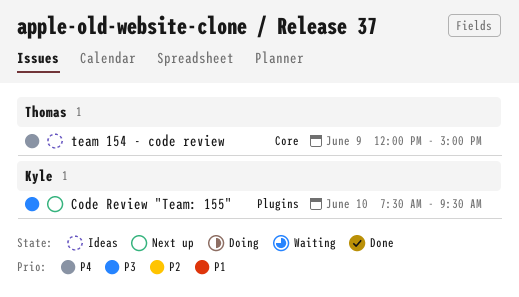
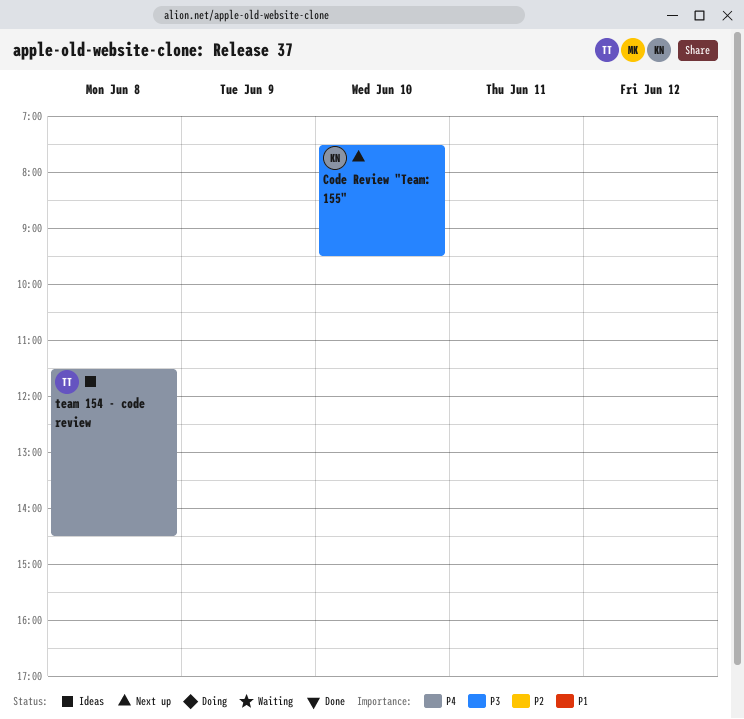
team 154 - code review, day: Jun 9 -> Jun 8
team 154 - code review, begins: 12:00 -> 11:30
team 154 - code review, ends: 15:00 -> 14:30

